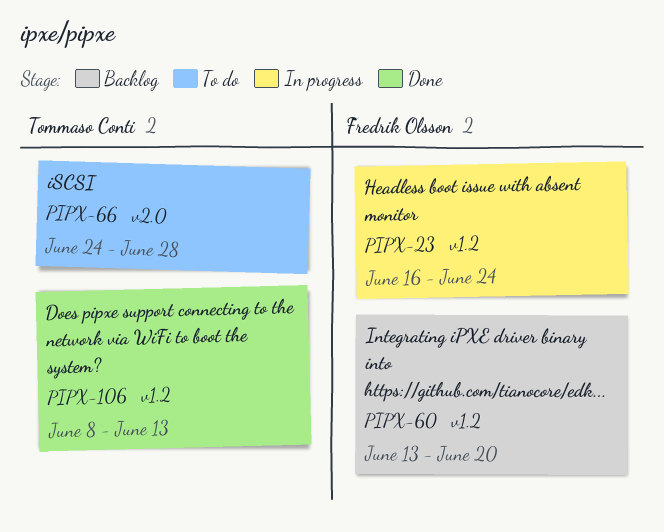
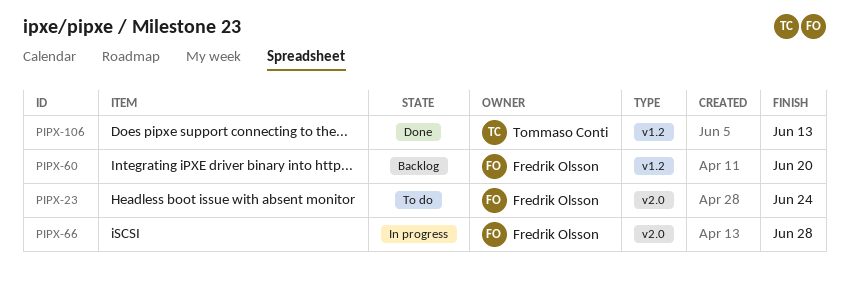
PIPX-23, status: In progress -> To do
PIPX-23, label: v1.2 -> v2.0
PIPX-66, status: To do -> In progress
PIPX-66, owner: Tommaso Conti -> Fredrik Olsson

